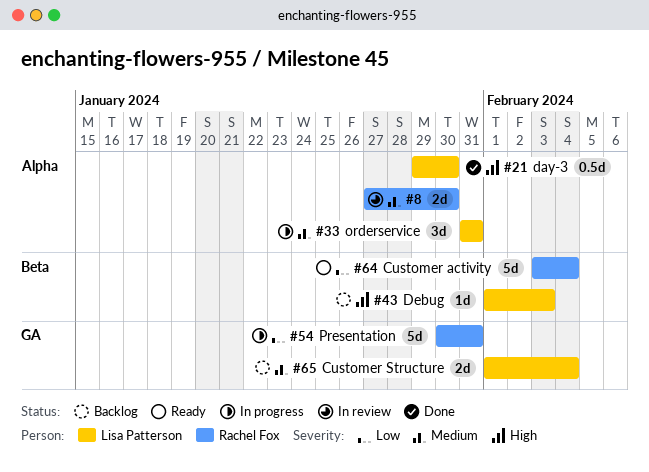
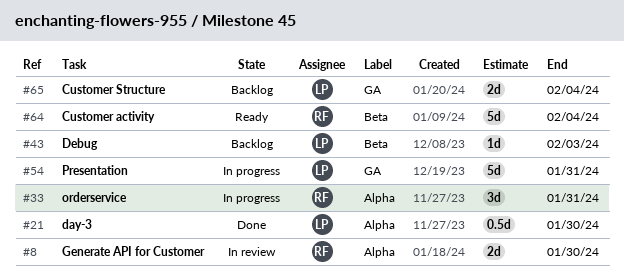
#33, owner: Lisa Patterson -> Rachel Fox
#54, owner: Rachel Fox -> Lisa Patterson

